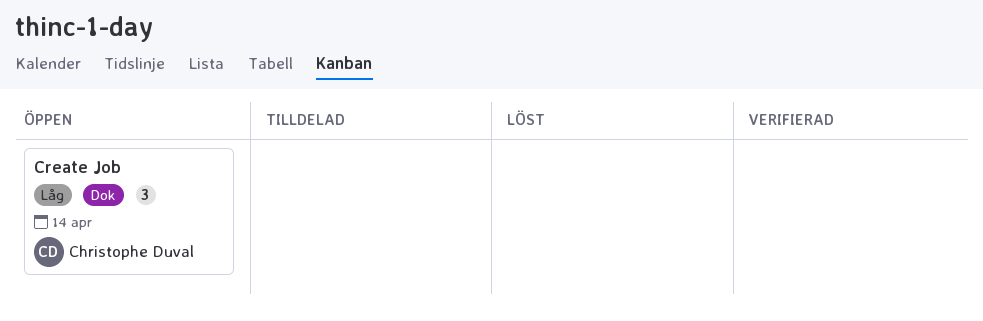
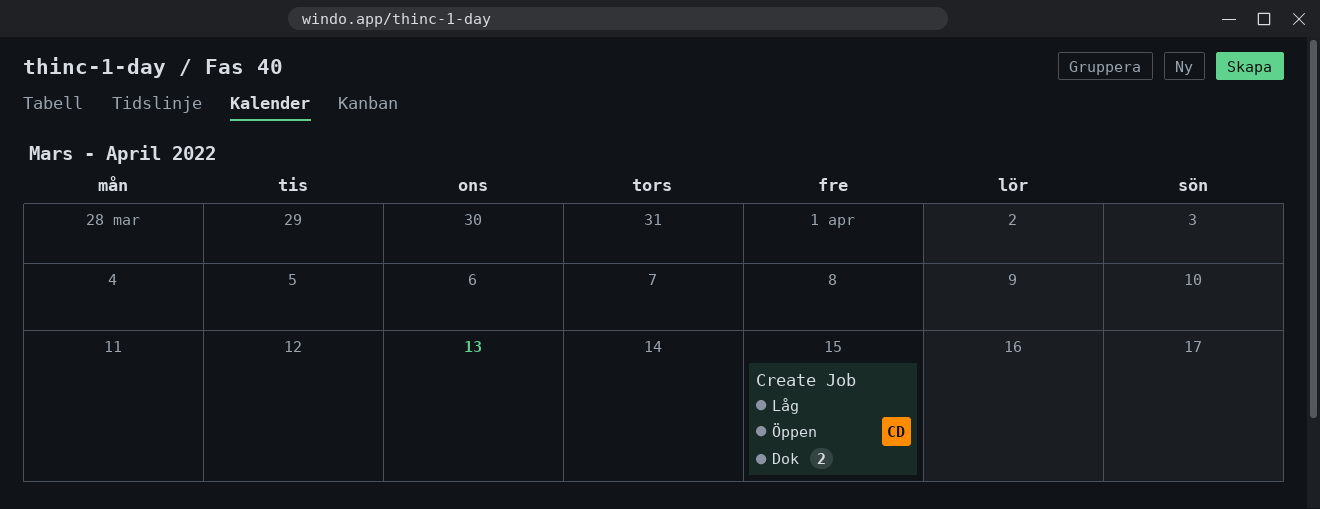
Create Job, estimate: 3 -> 2
Create Job, due: Apr 14 -> Apr 15

